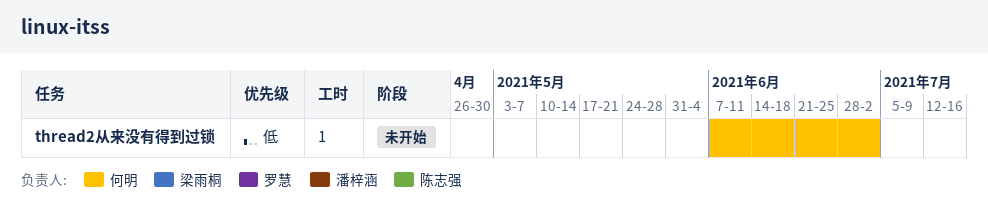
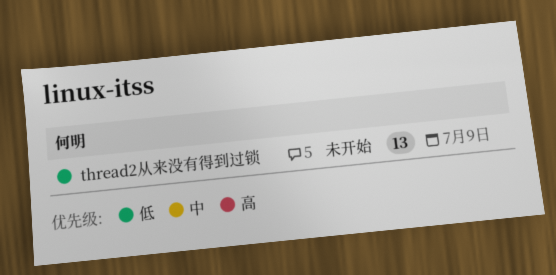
thread2从来没有得到过锁, estimate: 1 -> 13
thread2从来没有得到过锁, due: Jul 2 -> Jul 9

